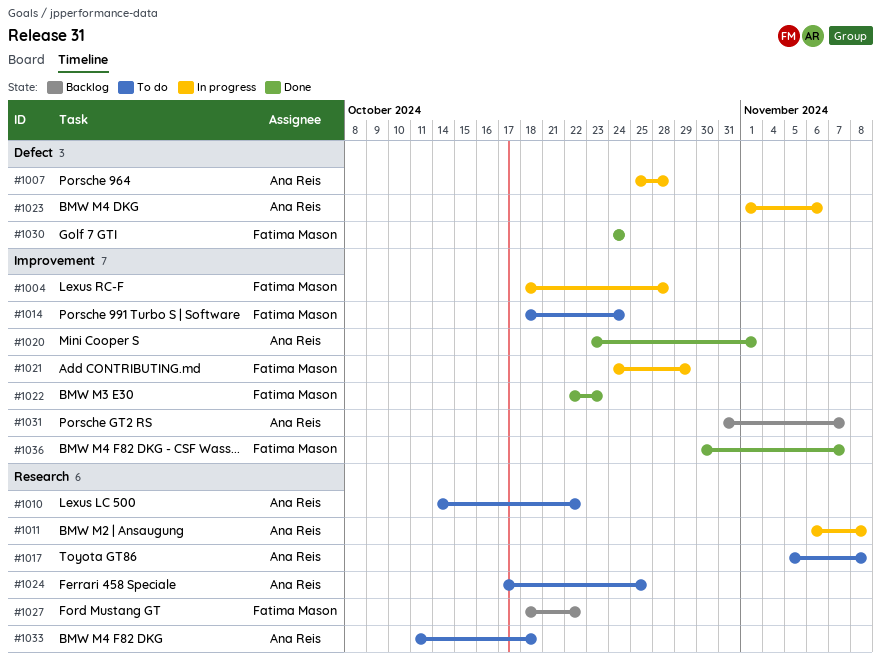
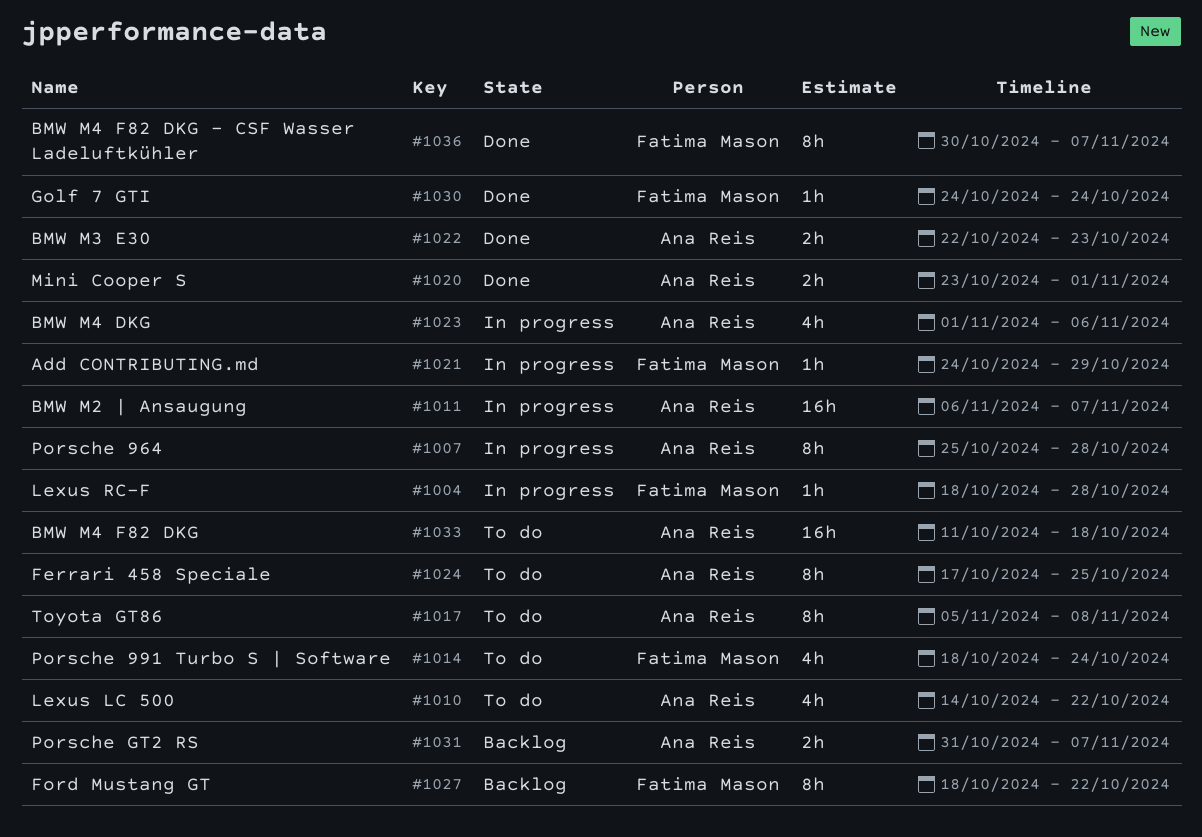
#1011, due: Nov 8 -> Nov 7
#1022, owner: Fatima Mason -> Ana Reis

